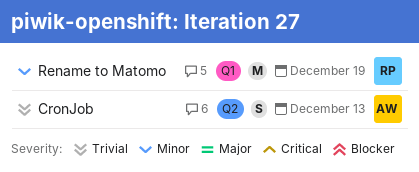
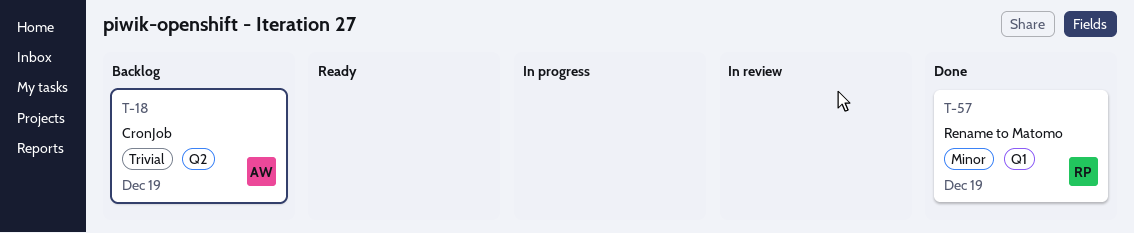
CronJob, due: Dec 13 -> Dec 19

